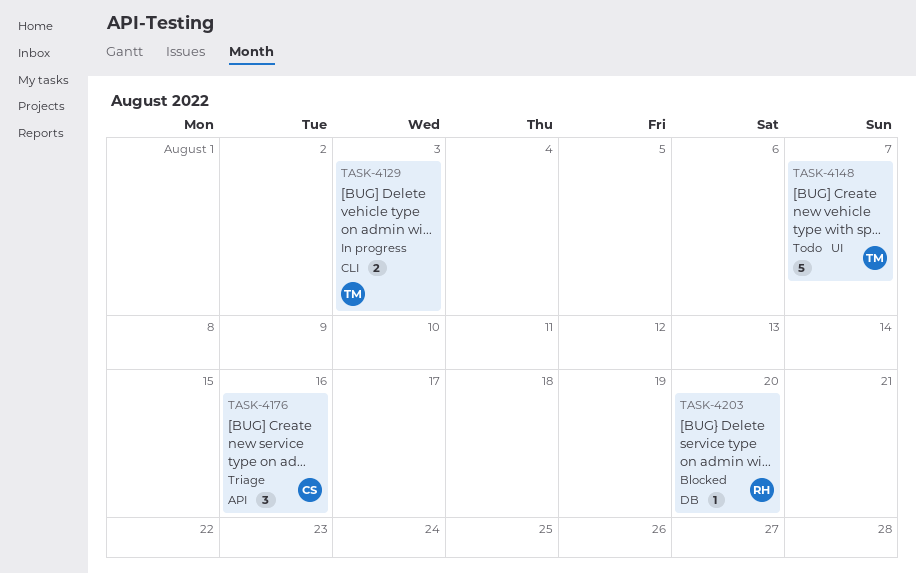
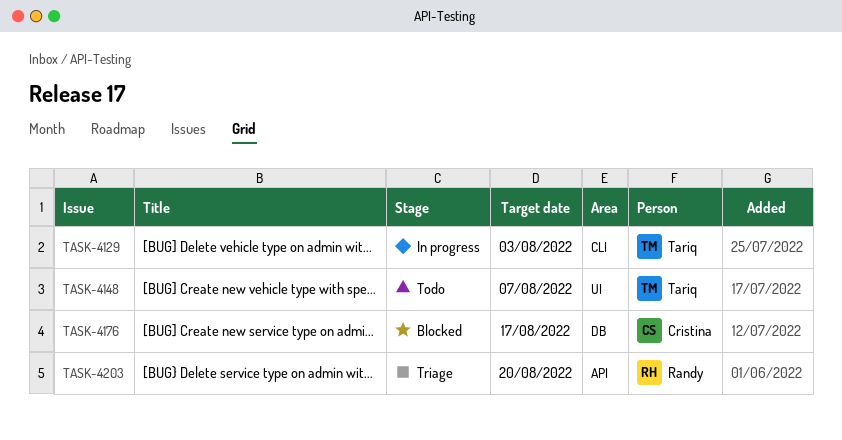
TASK-4176, status: Triage -> Blocked
TASK-4176, label: API -> DB
TASK-4176, due: Aug 16 -> Aug 17
TASK-4203, status: Blocked -> Triage
TASK-4203, label: DB -> API

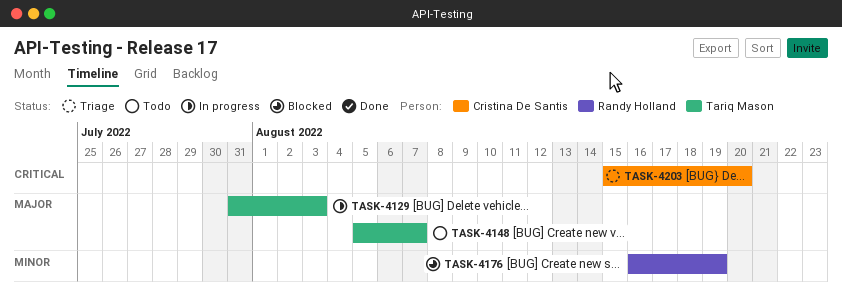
TASK-4176, owner: Cristina De Santis -> Randy Holland
TASK-4176, due: Aug 17 -> Aug 19
TASK-4203, owner: Randy Holland -> Cristina De Santis

